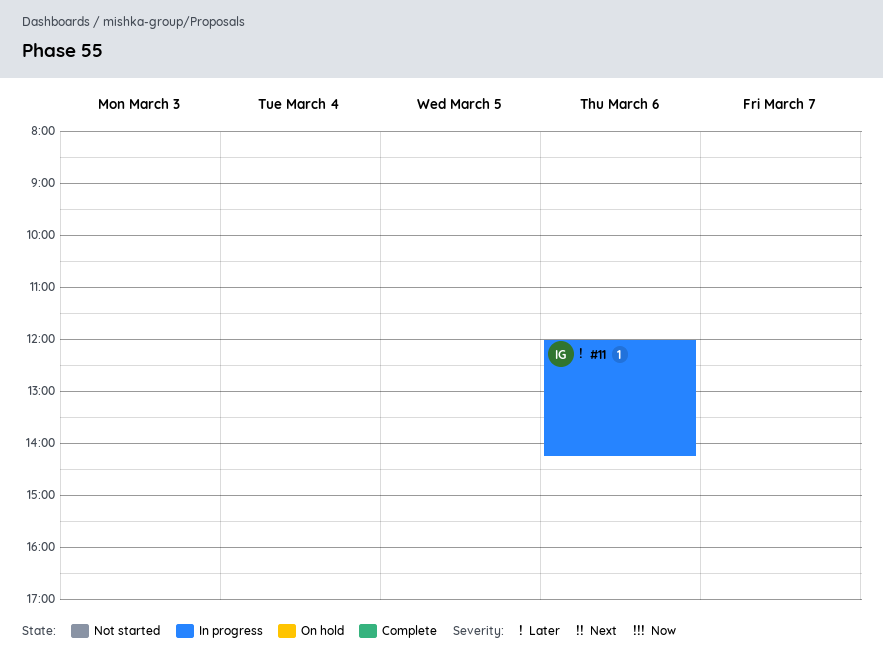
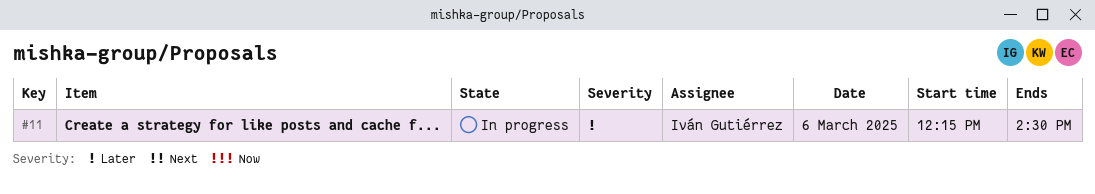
#11, begins: 12:00 -> 12:15
#11, ends: 14:15 -> 14:30

